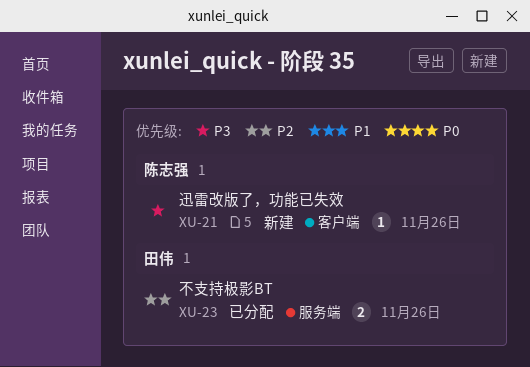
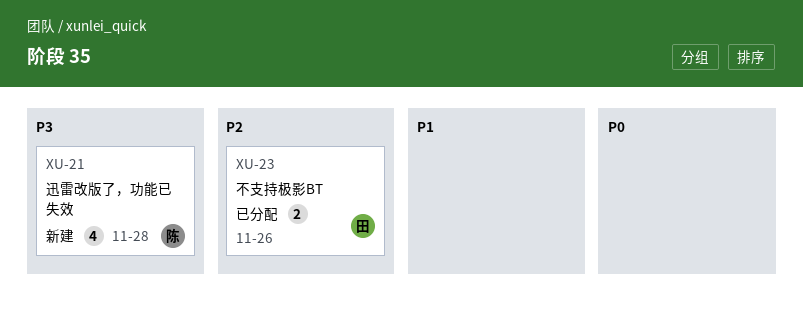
XU-21, estimate: 1 -> 4
XU-21, due: Nov 26 -> Nov 28

